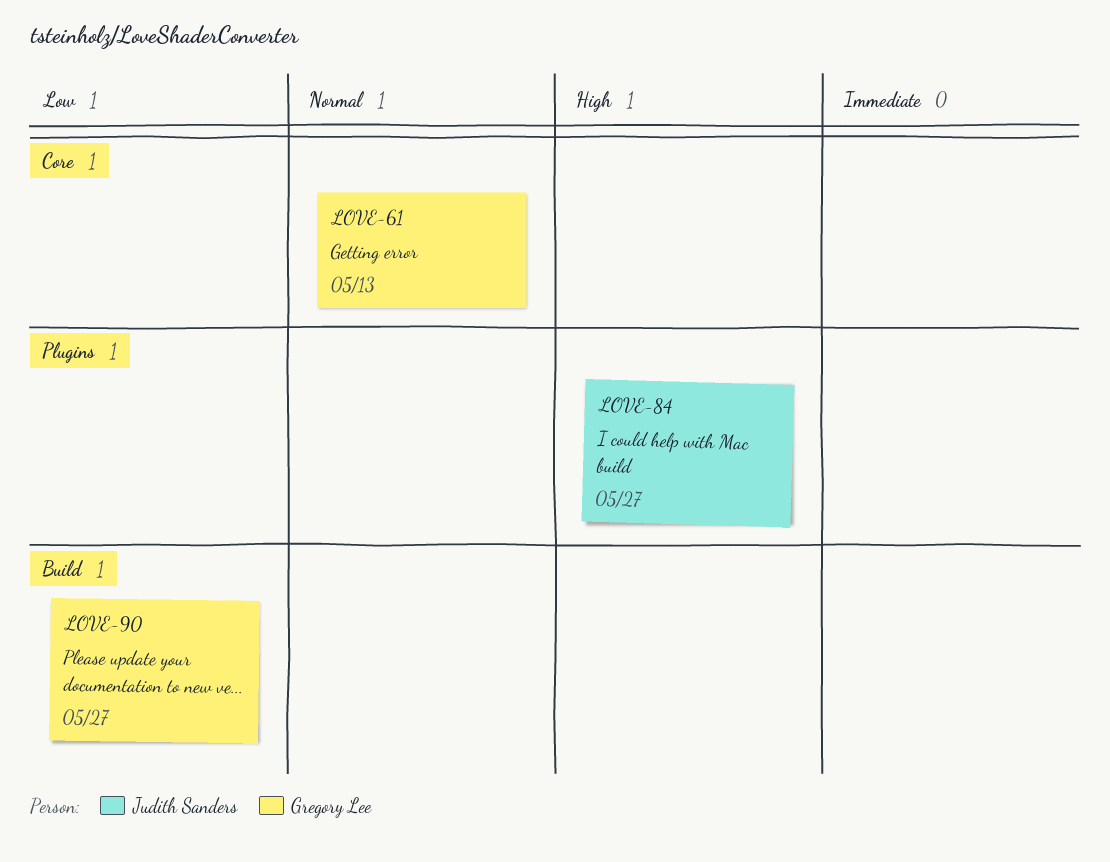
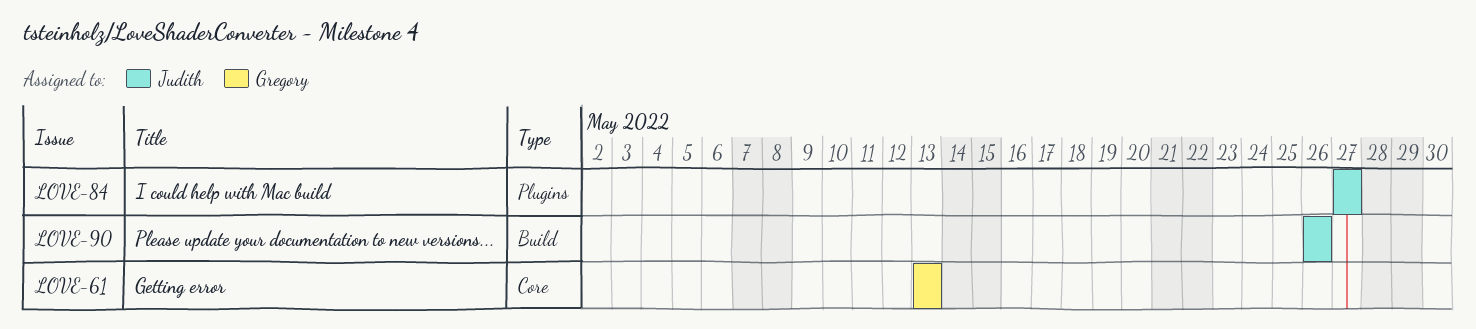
LOVE-90, owner: Gregory Lee -> Judith Sanders
LOVE-90, due: May 27 -> May 26

